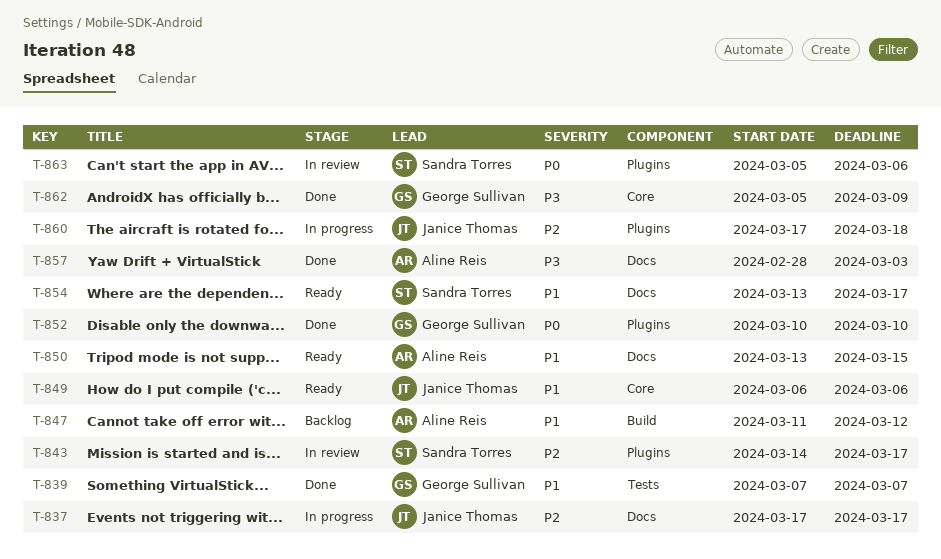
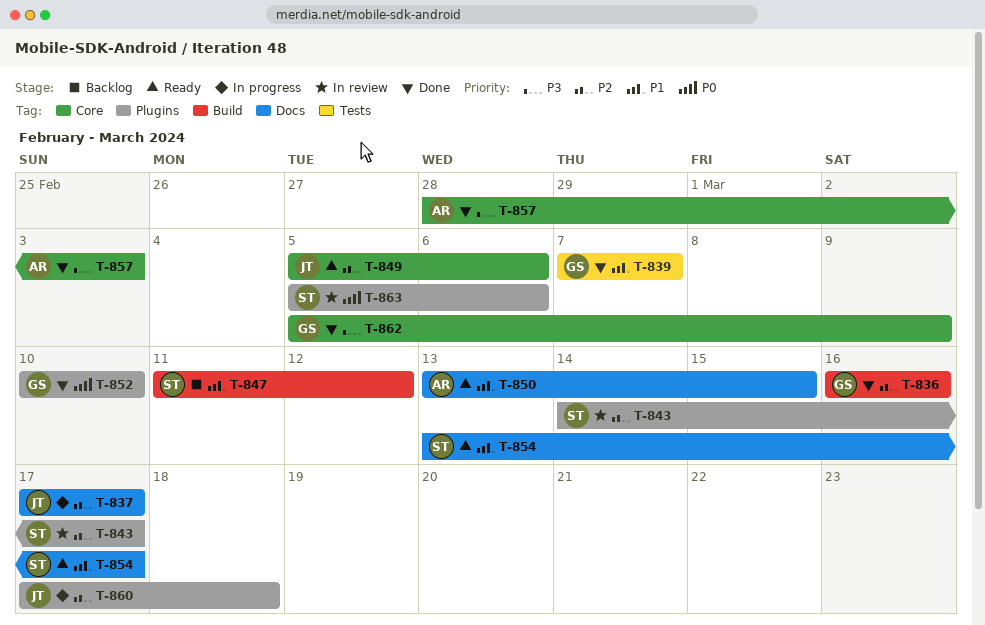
T-836: none -> present
T-847, owner: Aline Reis -> Sandra Torres
T-849, priority: P1 -> P2
T-849, start: Mar 6 -> Mar 5
T-857, label: Docs -> Core

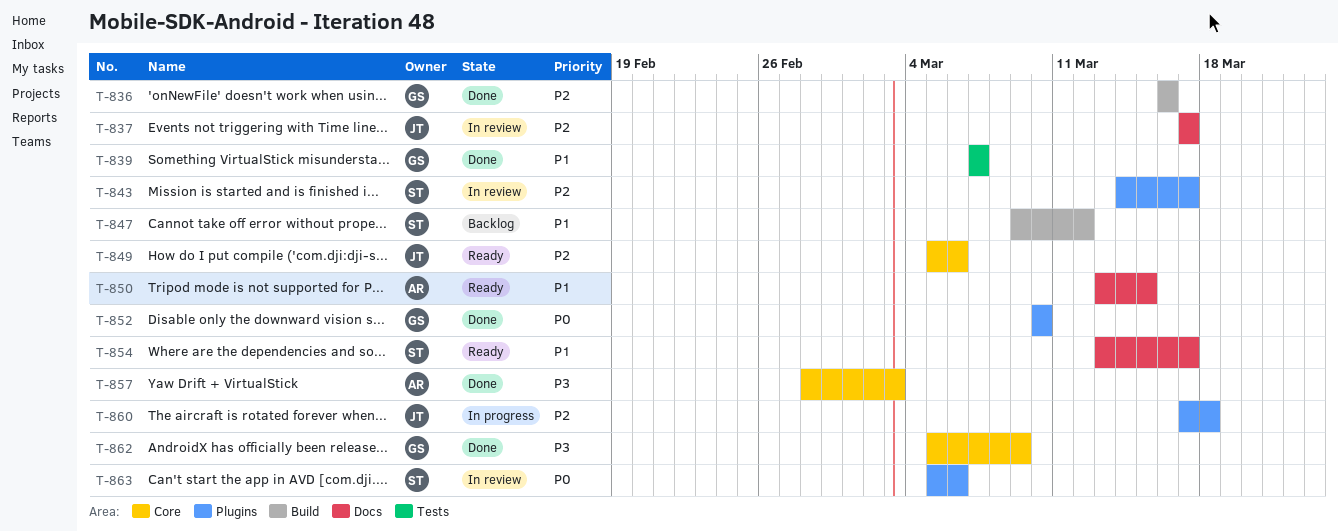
T-837, status: In progress -> In review
T-847, start: Mar 11 -> Mar 9

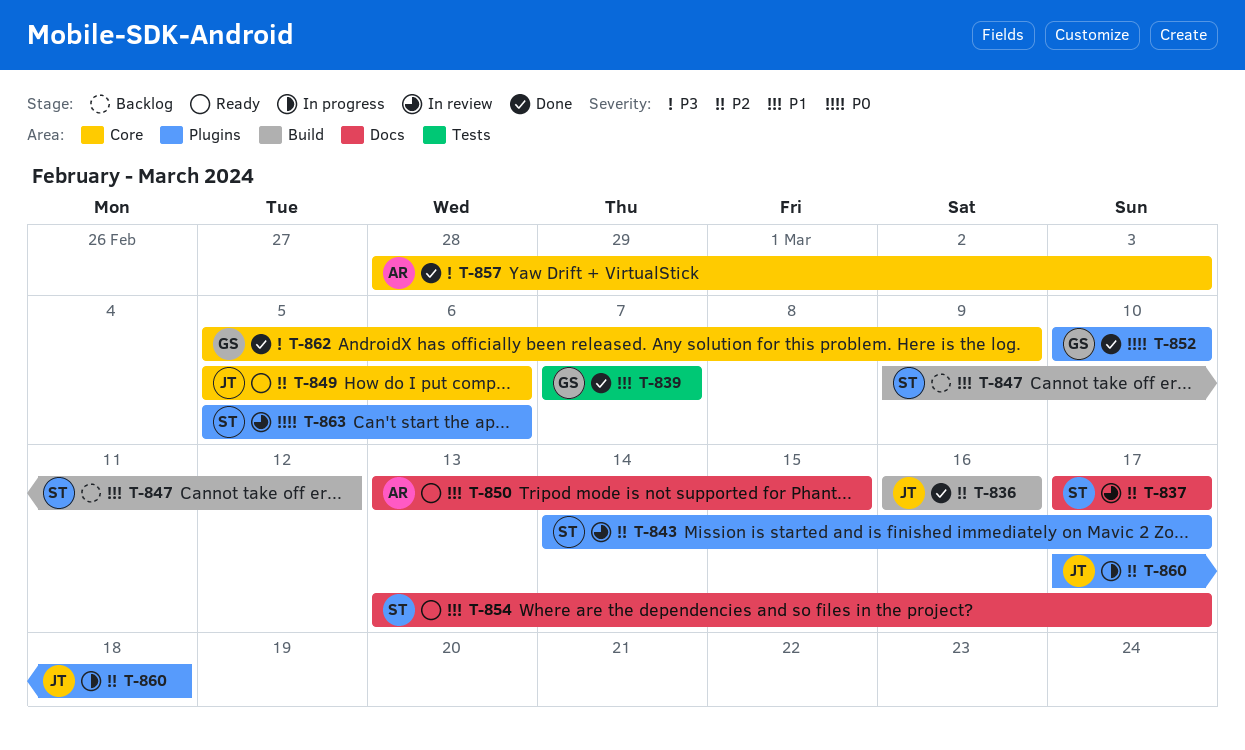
T-836, owner: GS -> JT
T-837, owner: JT -> ST

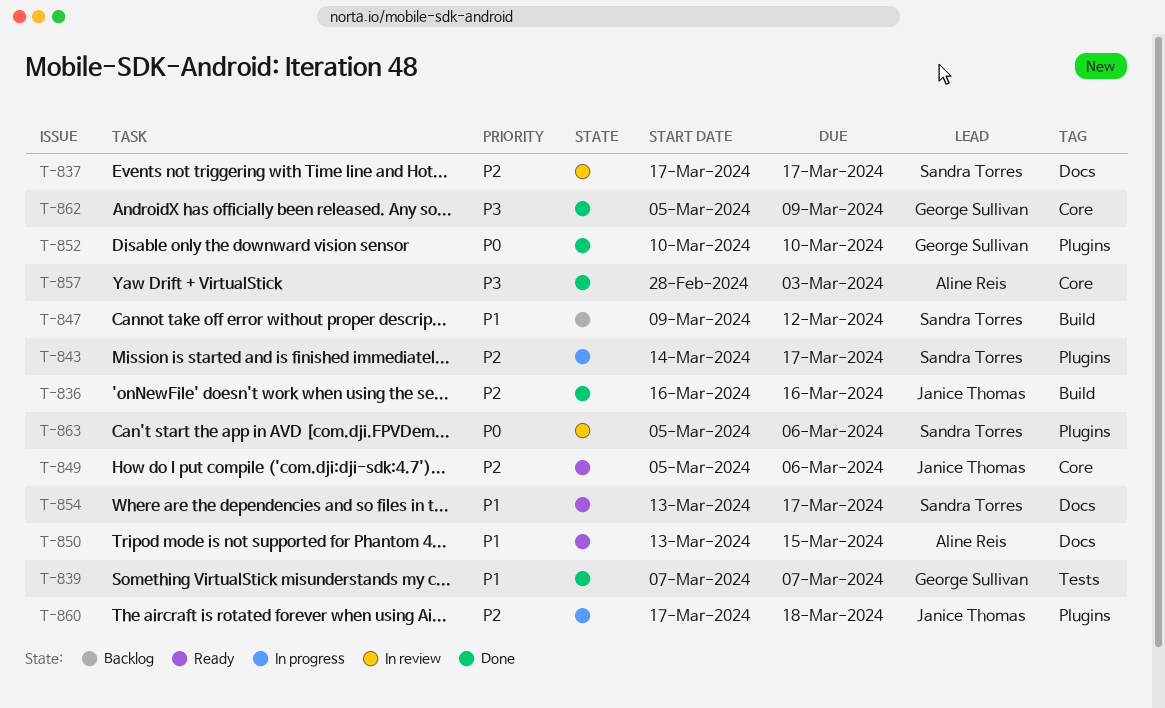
T-843, status: In review -> In progress

